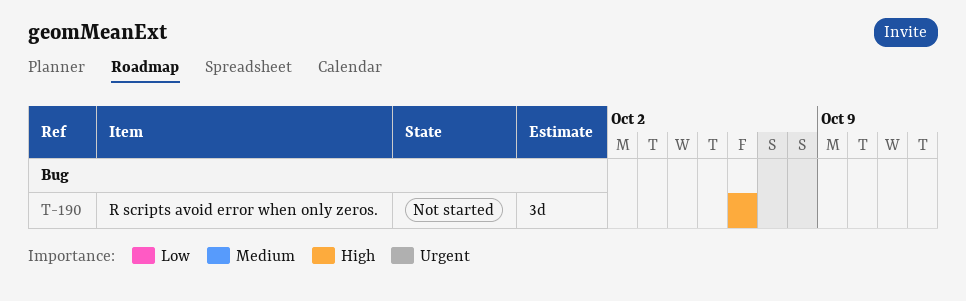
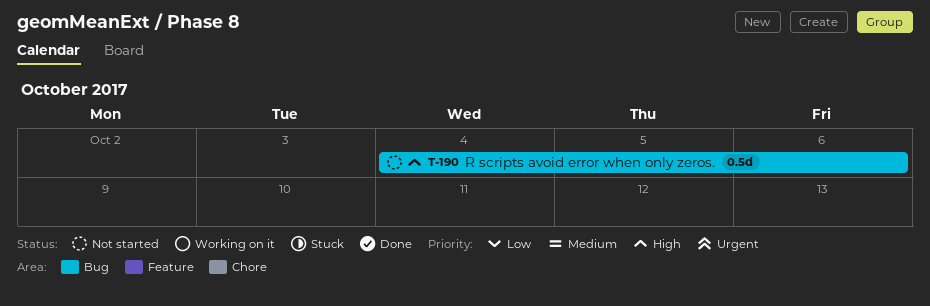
T-190, estimate: 3d -> 0.5d
T-190, start: Oct 6 -> Oct 4

